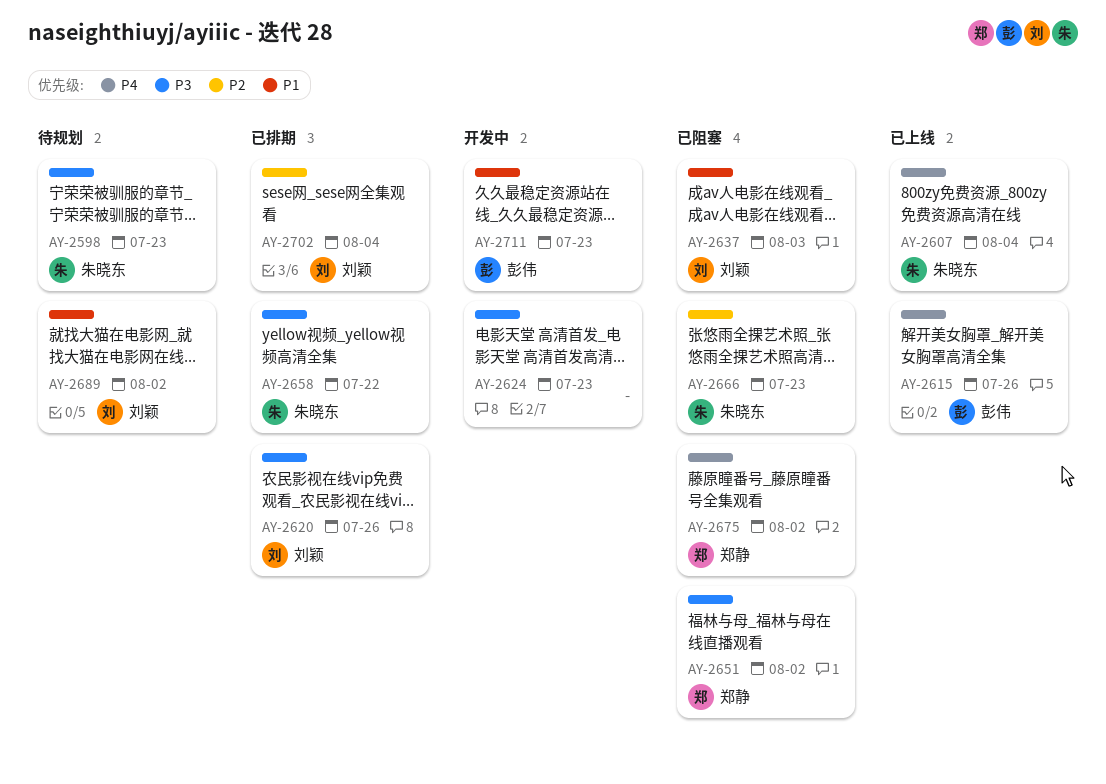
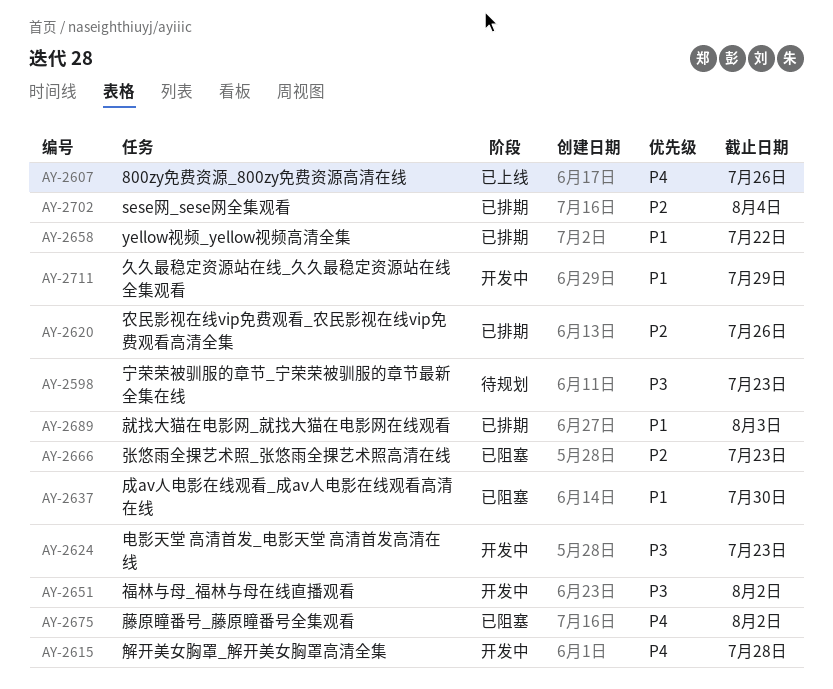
AY-2607, due: Aug 4 -> Jul 26
AY-2615, status: 已上线 -> 开发中
AY-2615, due: Jul 26 -> Jul 28
AY-2620, priority: P3 -> P2
AY-2637, due: Aug 3 -> Jul 30
AY-2651, status: 已阻塞 -> 开发中
AY-2658, priority: P3 -> P1
AY-2689, status: 待规划 -> 已排期
AY-2689, due: Aug 2 -> Aug 3
AY-2711, due: Jul 23 -> Jul 29

